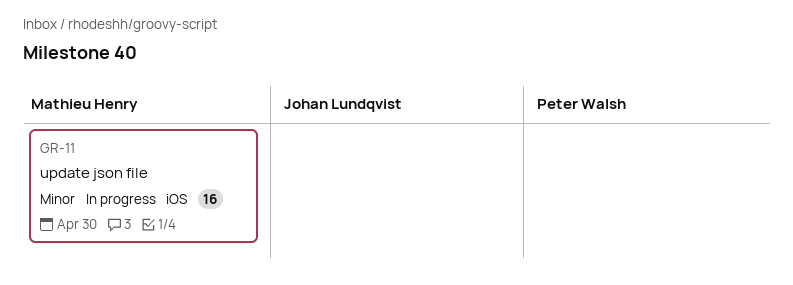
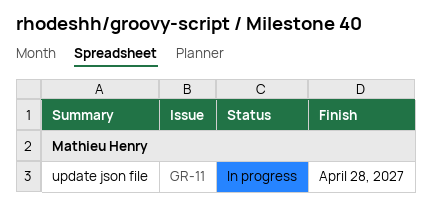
GR-11, due: Apr 30 -> Apr 28

